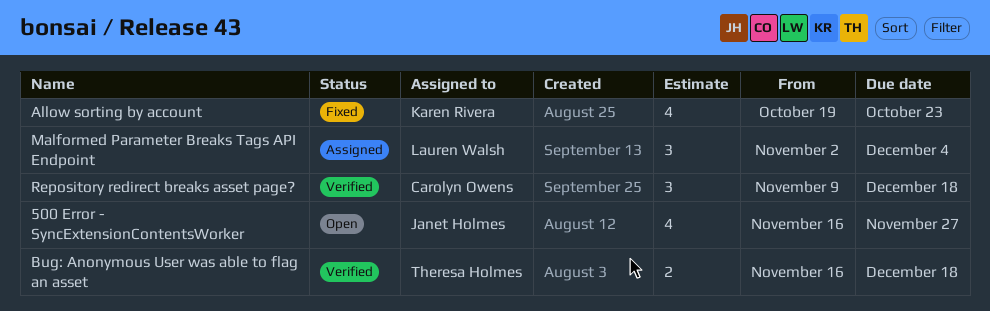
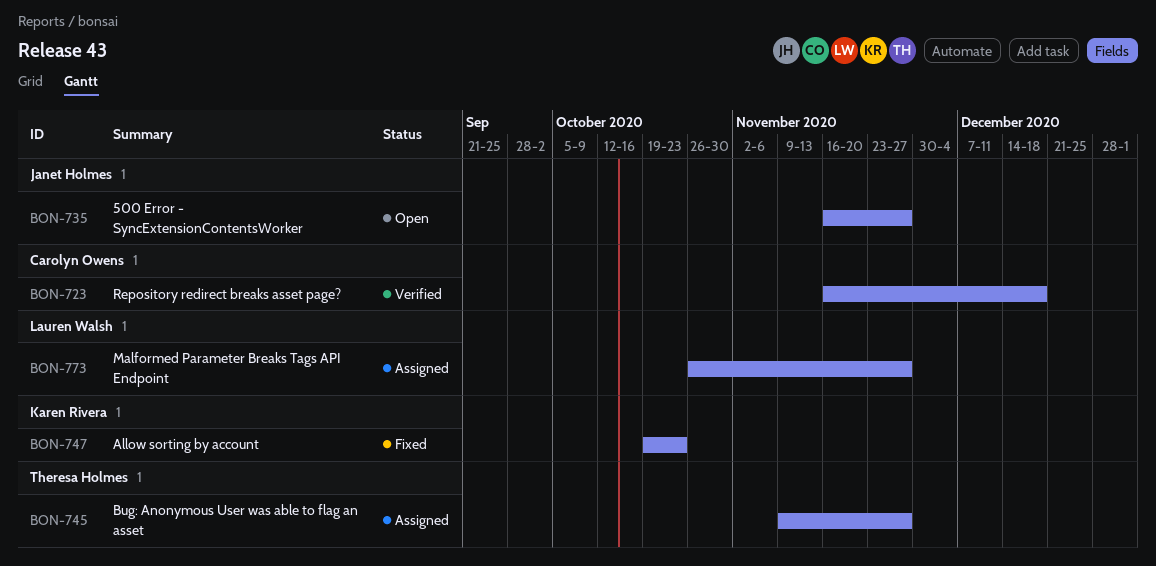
Bug: Anonymous User was able to flag an asset, status: Verified -> Assigned
Bug: Anonymous User was able to flag an asset, start: Nov 16 -> Nov 9
Bug: Anonymous User was able to flag an asset, due: Dec 18 -> Nov 27
Malformed Parameter Breaks Tags API Endpoint, start: Nov 2 -> Oct 26
Malformed Parameter Breaks Tags API Endpoint, due: Dec 4 -> Nov 27
Repository redirect breaks asset page?, start: Nov 9 -> Nov 16

